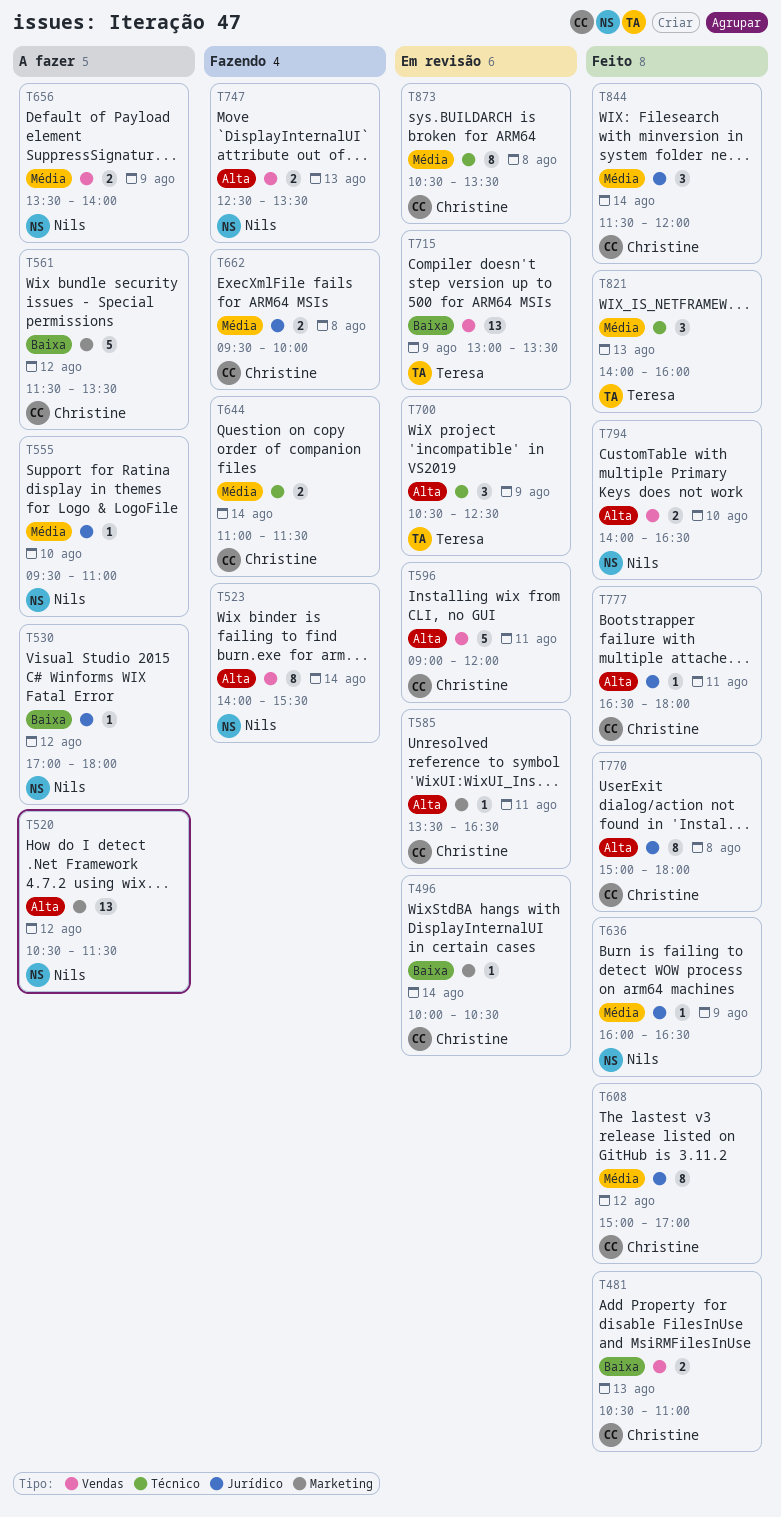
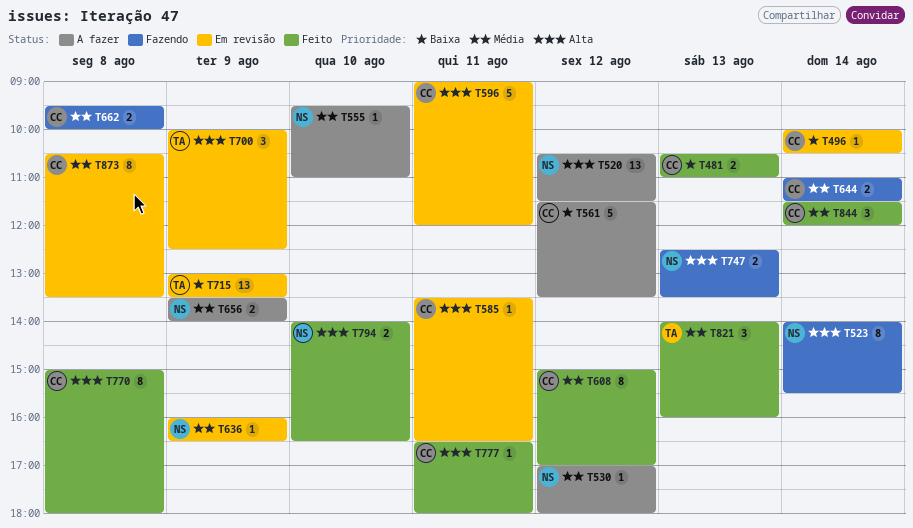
T530, priority: Baixa -> Média
T636, status: Feito -> Em revisão
T700, begins: 10:30 -> 10:00

